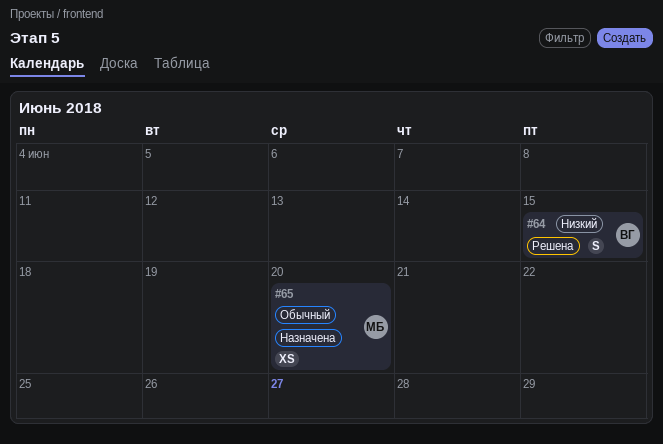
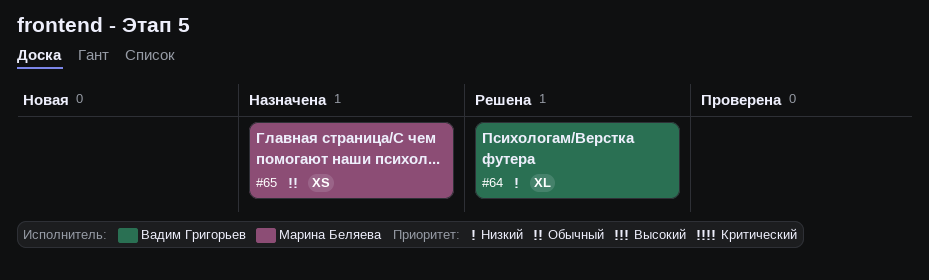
#64, estimate: S -> XL

